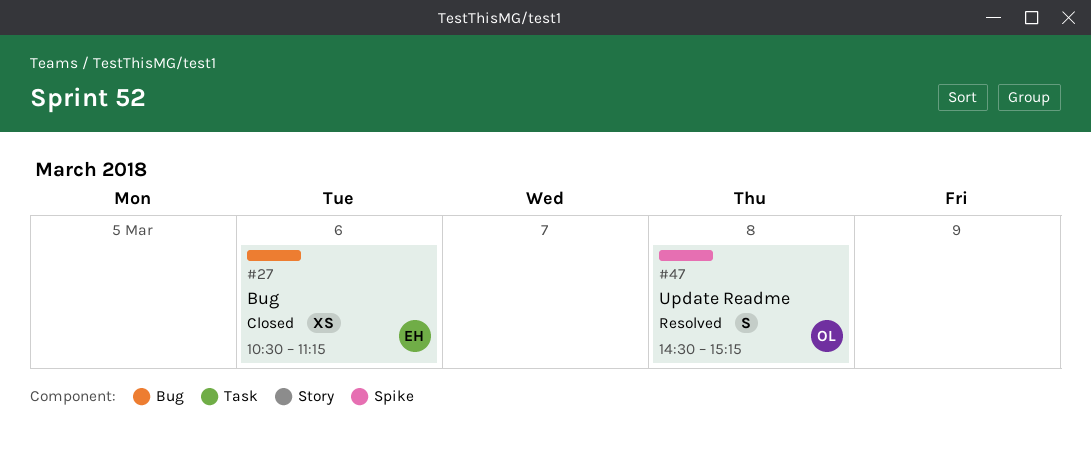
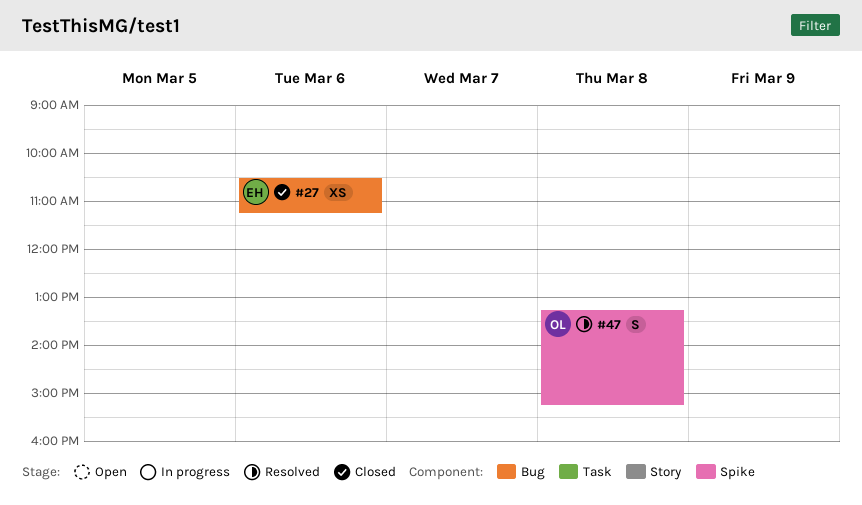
#47, begins: 14:30 -> 13:15

